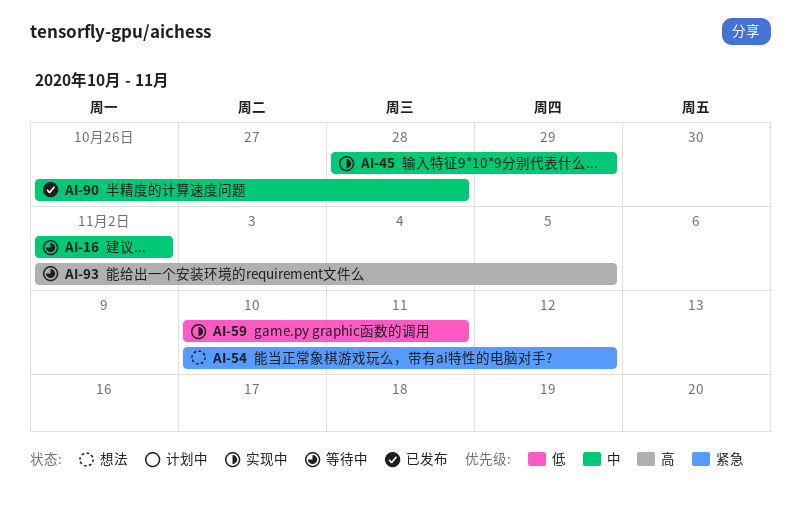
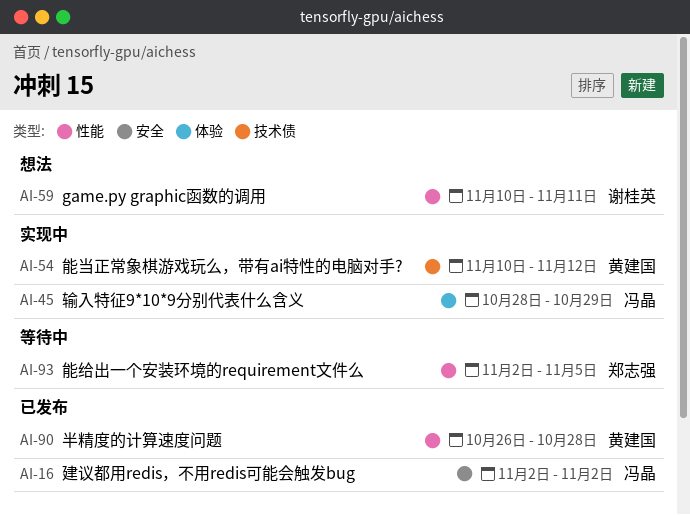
AI-16, status: 等待中 -> 已发布
AI-54, status: 想法 -> 实现中
AI-59, status: 实现中 -> 想法

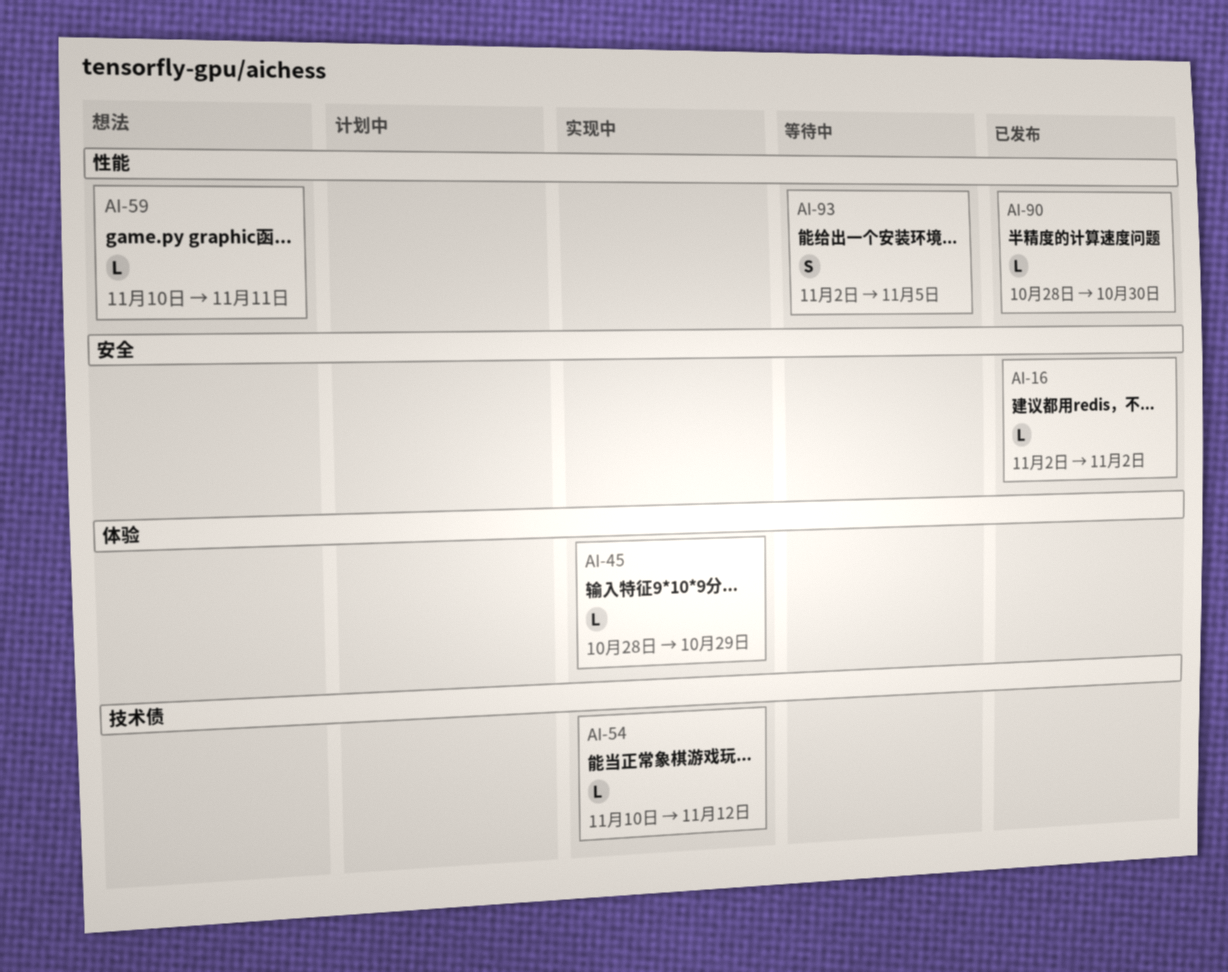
AI-90, start: Oct 26 -> Oct 28
AI-90, due: Oct 28 -> Oct 30

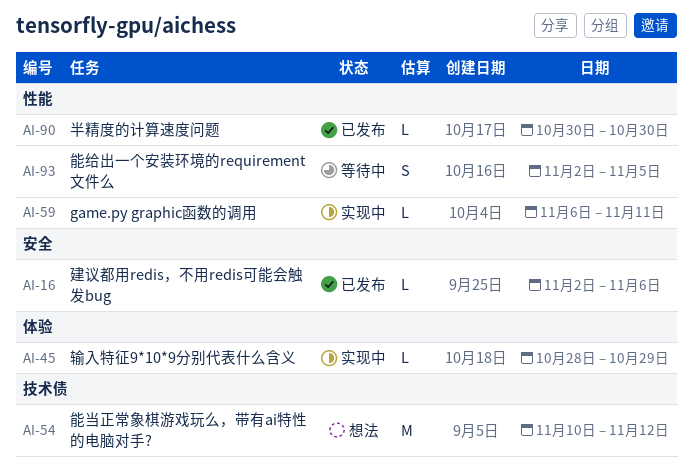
AI-16, due: Nov 2 -> Nov 6
AI-54, status: 实现中 -> 想法
AI-54, estimate: L -> M
AI-59, status: 想法 -> 实现中
AI-59, start: Nov 10 -> Nov 6
AI-90, start: Oct 28 -> Oct 30

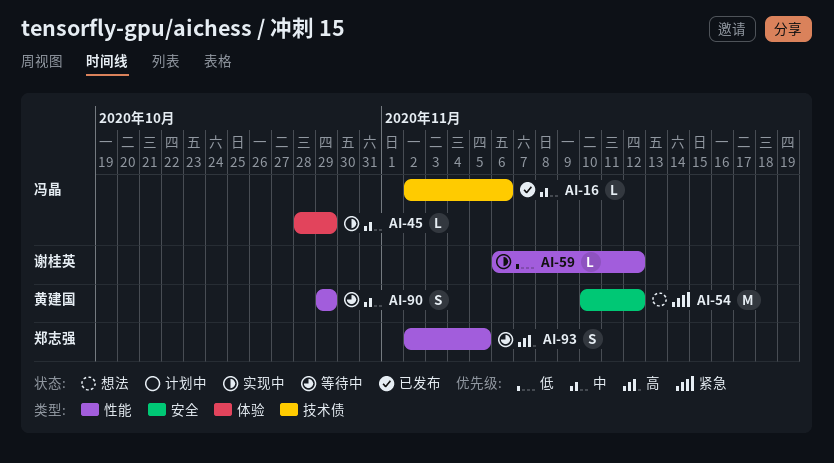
AI-16, label: 安全 -> 技术债
AI-54, label: 技术债 -> 安全
AI-59, due: Nov 11 -> Nov 12
AI-90, status: 已发布 -> 等待中
AI-90, estimate: L -> S
AI-90, start: Oct 30 -> Oct 29
AI-90, due: Oct 30 -> Oct 29

